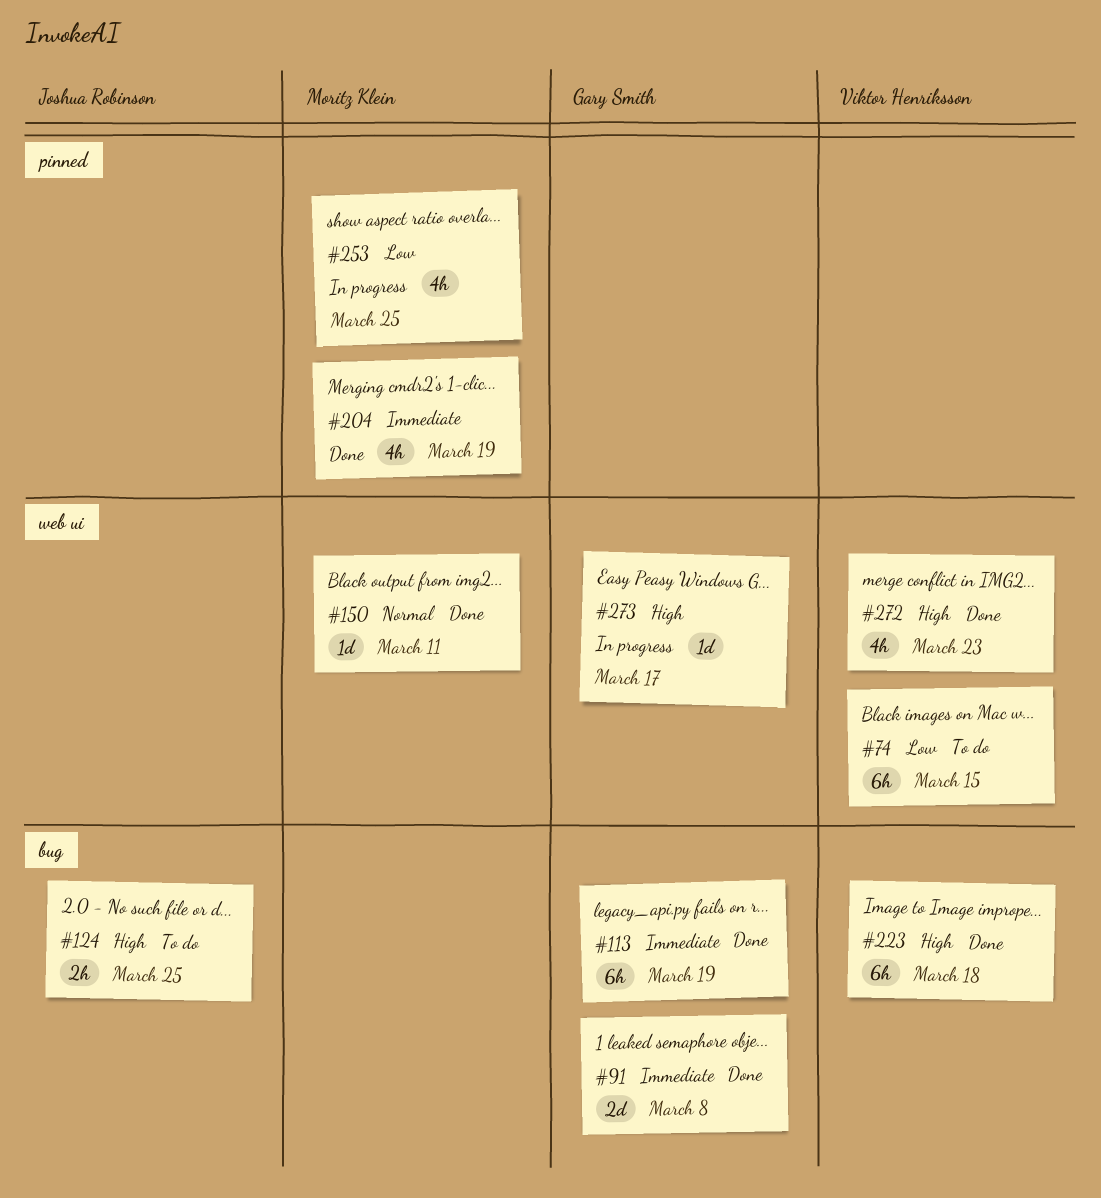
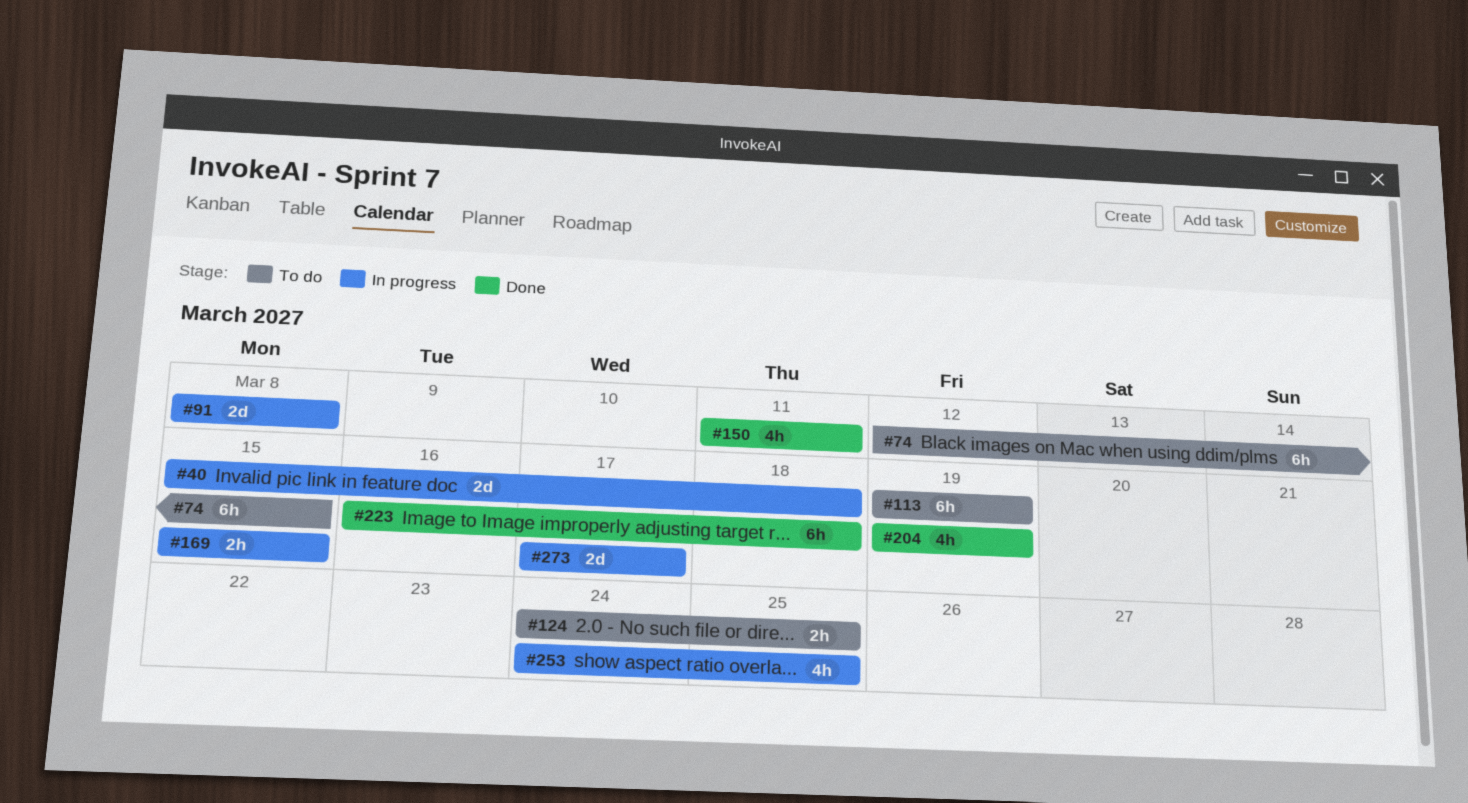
#40: none -> present
#91, status: Done -> In progress
#113, status: Done -> To do
#150, estimate: 1d -> 4h
#169: none -> present
#272: present -> none
#273, estimate: 1d -> 2d

